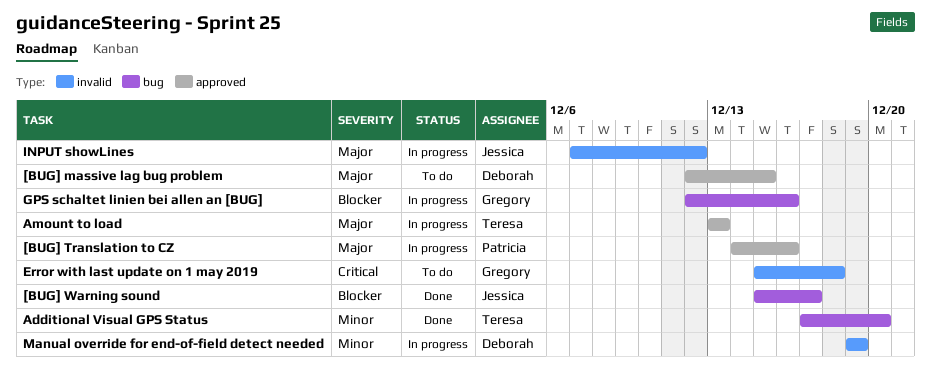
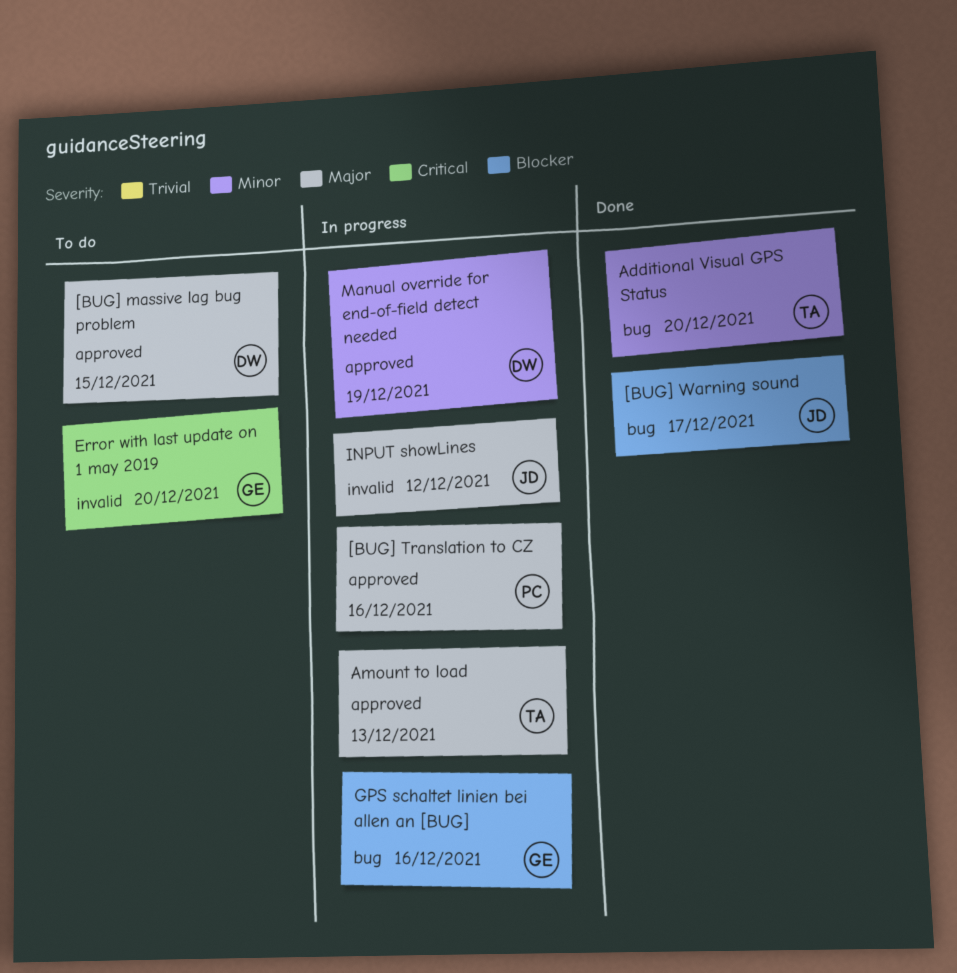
Error with last update on 1 may 2019, due: Dec 18 -> Dec 20
Manual override for end-of-field detect needed, label: invalid -> approved

